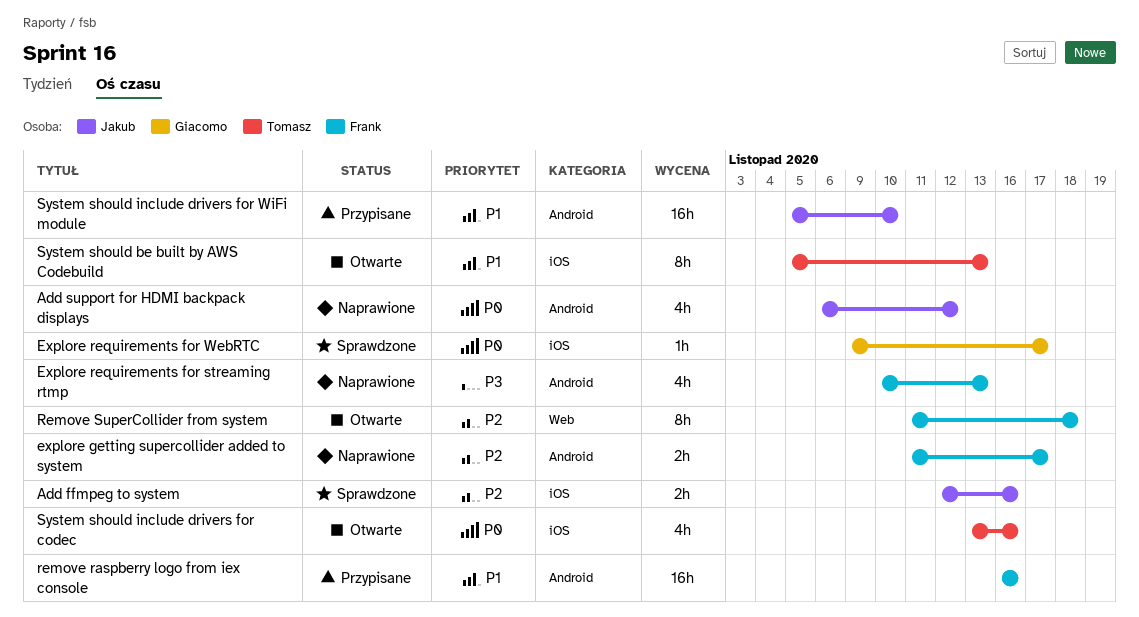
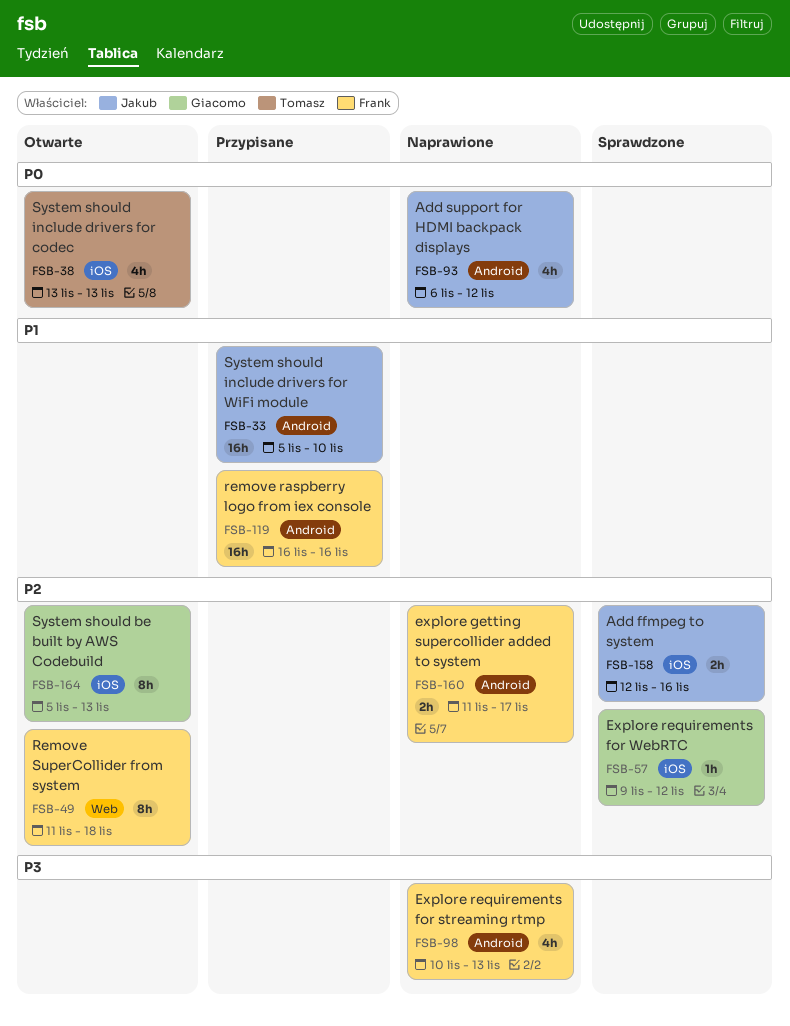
Explore requirements for WebRTC, priority: P0 -> P2
Explore requirements for WebRTC, due: Nov 17 -> Nov 12
System should be built by AWS Codebuild, owner: Tomasz -> Giacomo
System should be built by AWS Codebuild, priority: P1 -> P2
System should include drivers for codec, due: Nov 16 -> Nov 13

